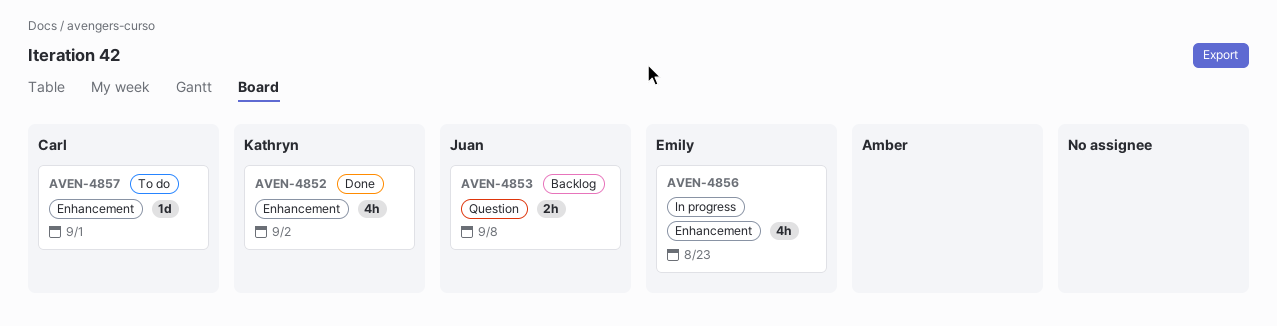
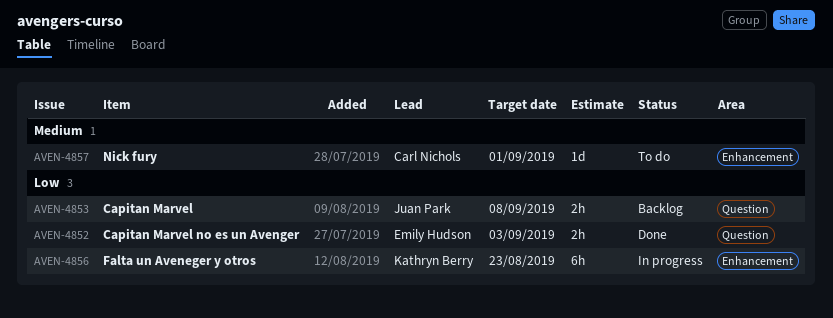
AVEN-4852, owner: Kathryn Berry -> Emily Hudson
AVEN-4852, label: Enhancement -> Question
AVEN-4852, estimate: 4h -> 2h
AVEN-4852, due: Sep 2 -> Sep 3
AVEN-4856, owner: Emily Hudson -> Kathryn Berry
AVEN-4856, estimate: 4h -> 6h

